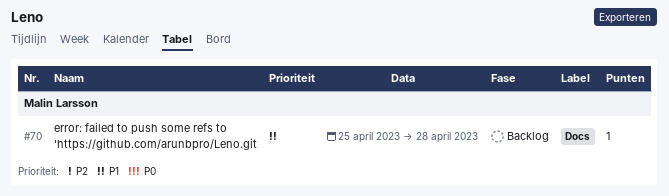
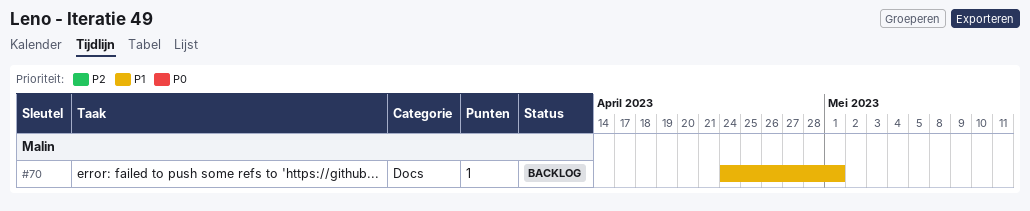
#70, start: Apr 25 -> Apr 24
#70, due: Apr 28 -> May 1

